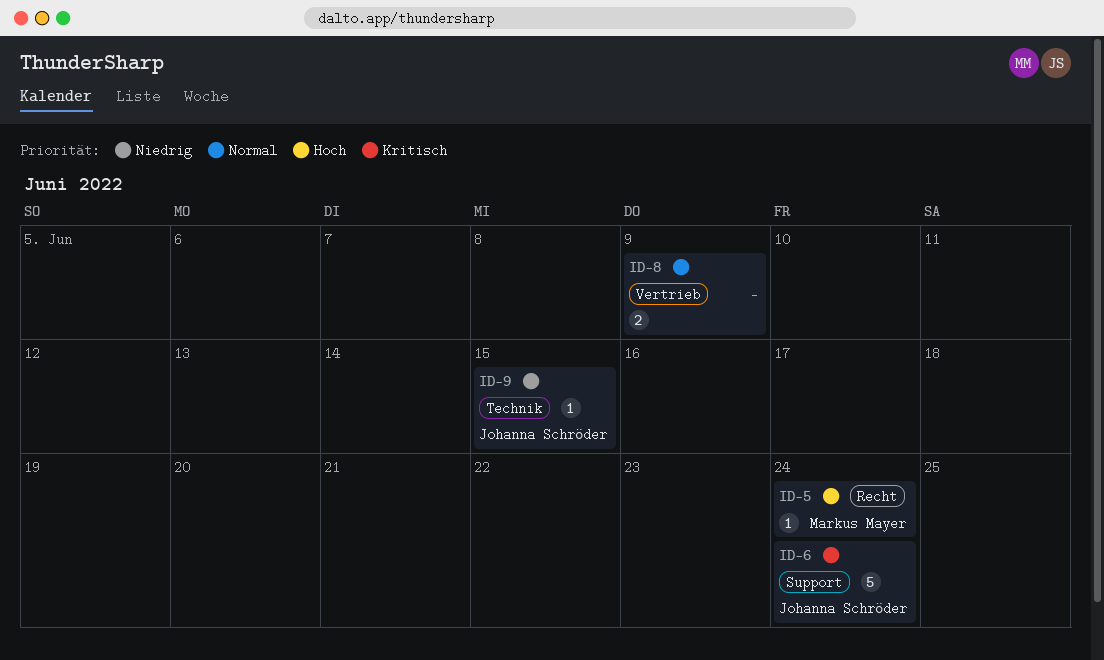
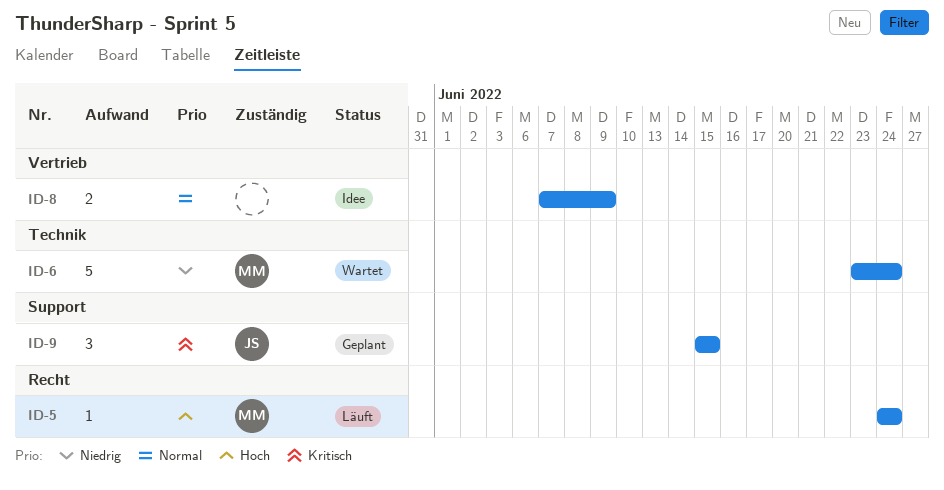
ID-6, owner: Johanna Schröder -> Markus Mayer
ID-6, priority: Kritisch -> Niedrig
ID-6, label: Support -> Technik
ID-9, priority: Niedrig -> Kritisch
ID-9, label: Technik -> Support
ID-9, estimate: 1 -> 3

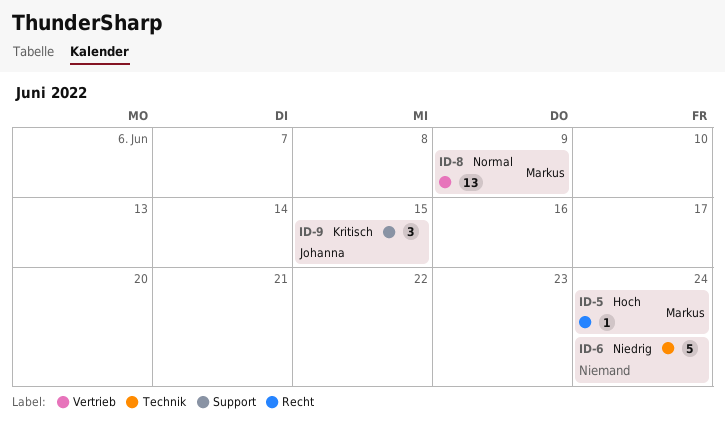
ID-6, owner: Markus -> none
ID-8, owner: none -> Markus
ID-8, estimate: 2 -> 13

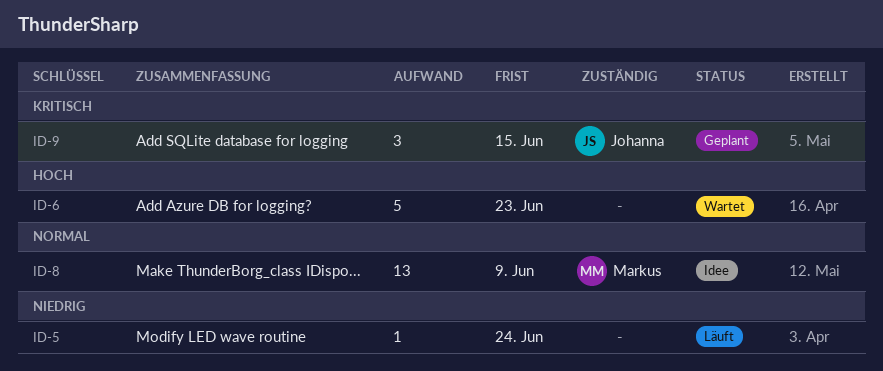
ID-5, owner: Markus -> none
ID-5, priority: Hoch -> Niedrig
ID-6, priority: Niedrig -> Hoch
ID-6, due: Jun 24 -> Jun 23

